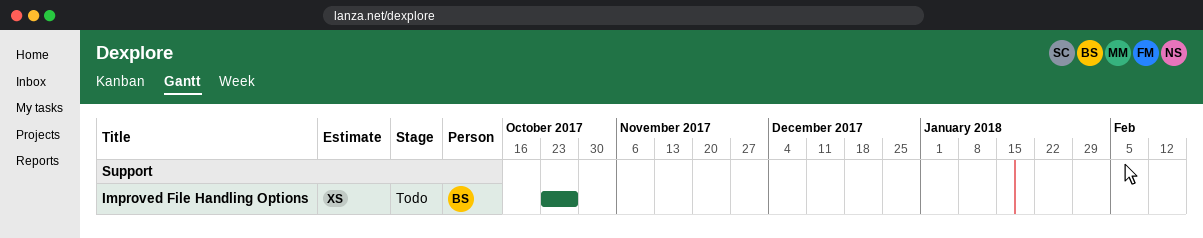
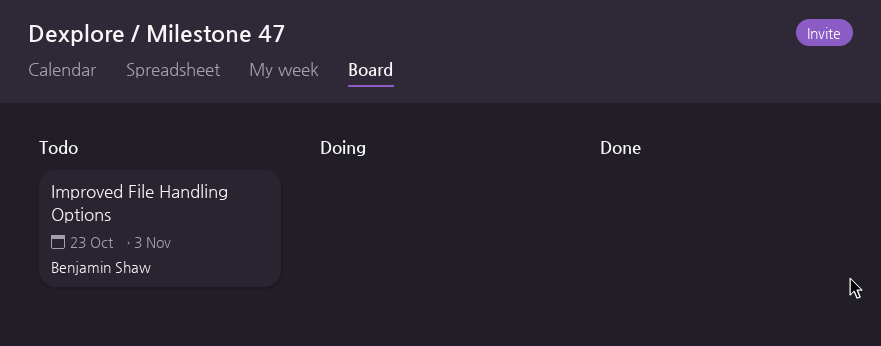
Improved File Handling Options, due: Oct 27 -> Nov 3

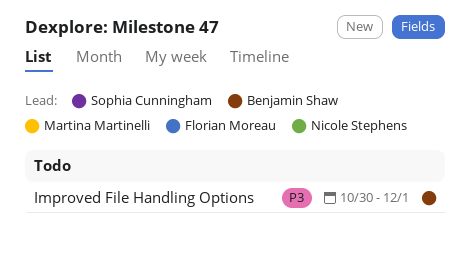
Improved File Handling Options, start: Oct 23 -> Oct 30
Improved File Handling Options, due: Nov 3 -> Dec 1

